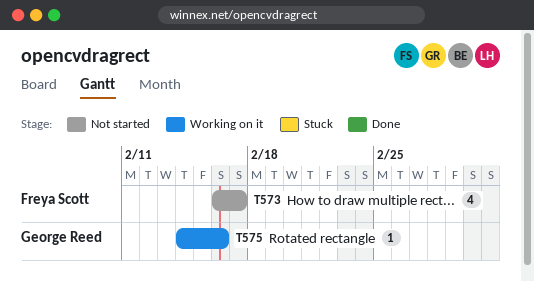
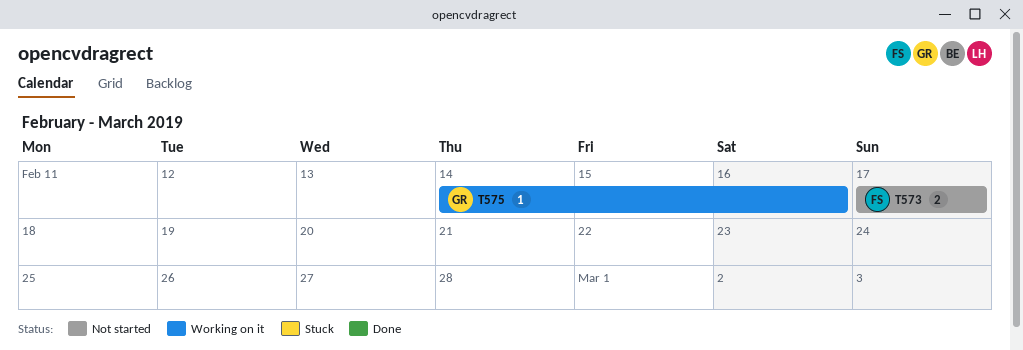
T573, estimate: 4 -> 2
T573, start: Feb 16 -> Feb 17

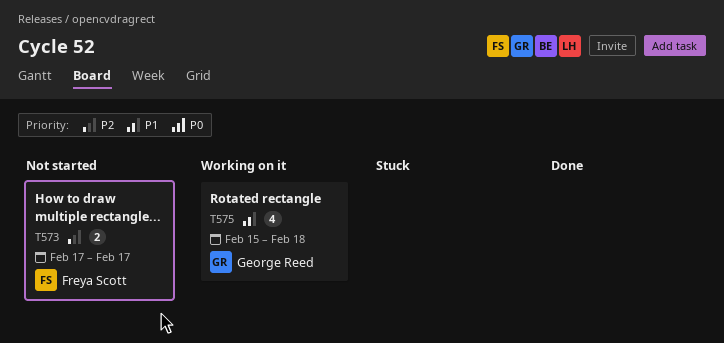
T575, estimate: 1 -> 4
T575, start: Feb 14 -> Feb 15
T575, due: Feb 16 -> Feb 18

